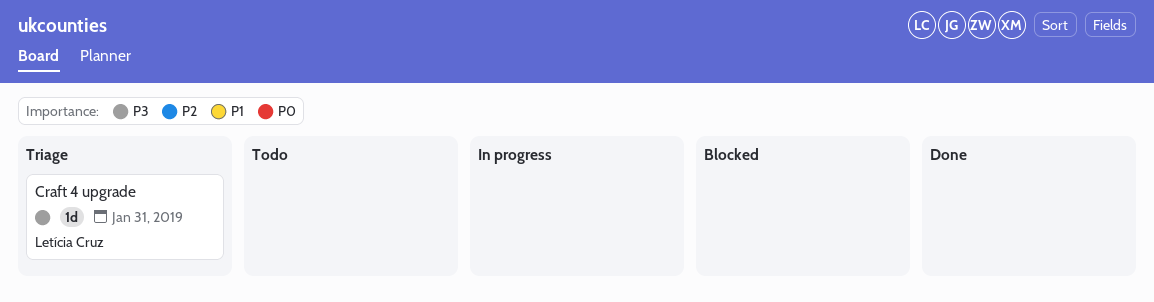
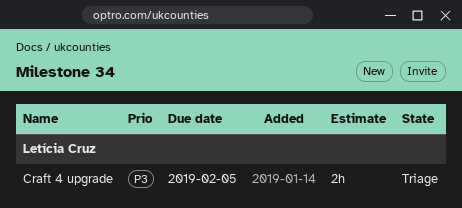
Craft 4 upgrade, estimate: 1d -> 2h
Craft 4 upgrade, due: Jan 31 -> Feb 5

